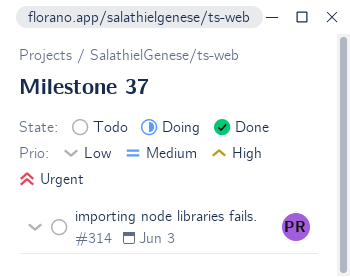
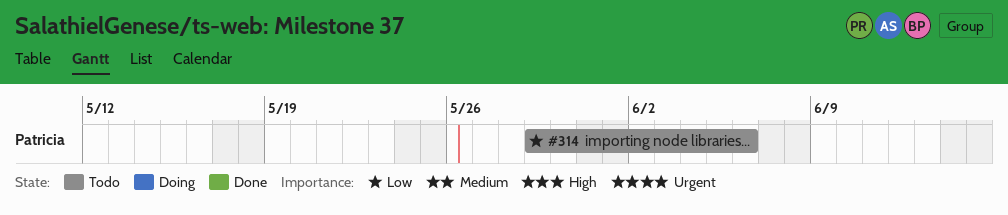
#314, due: Jun 3 -> Jun 6

